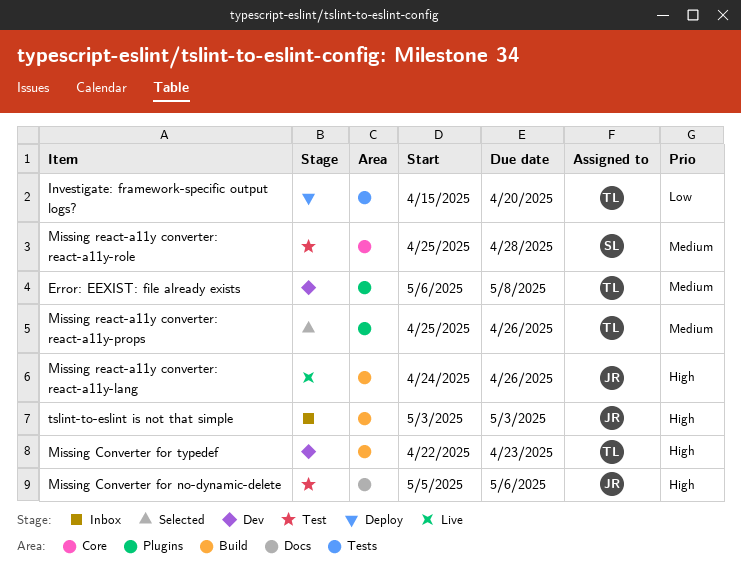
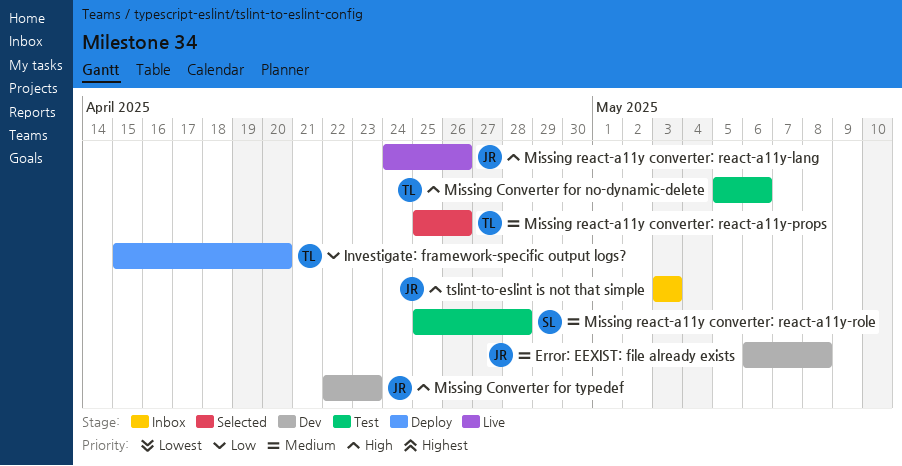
Error: EEXIST: file already exists, owner: TL -> JR
Missing Converter for no-dynamic-delete, owner: JR -> TL
Missing Converter for typedef, owner: TL -> JR

